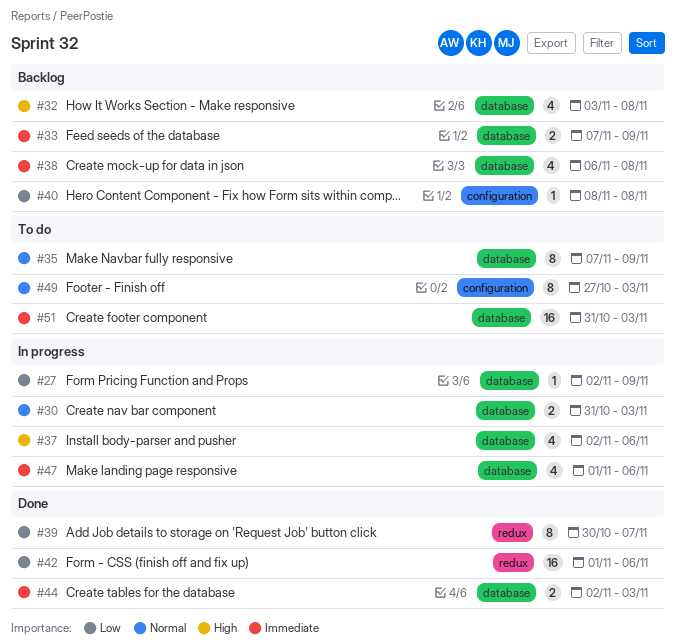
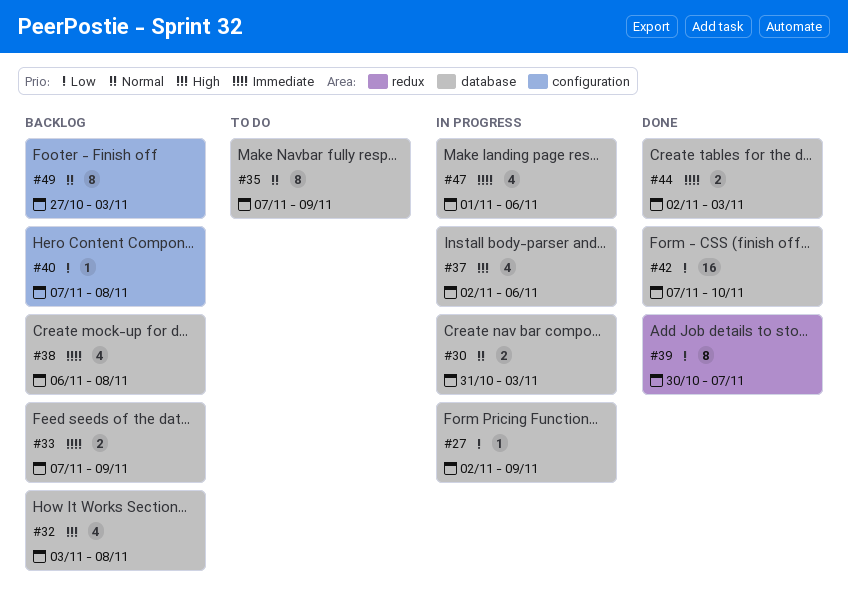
#40, start: Nov 8 -> Nov 7
#42, label: redux -> database
#42, start: Nov 1 -> Nov 7
#42, due: Nov 6 -> Nov 10
#49, status: To do -> Backlog
#51: present -> none

